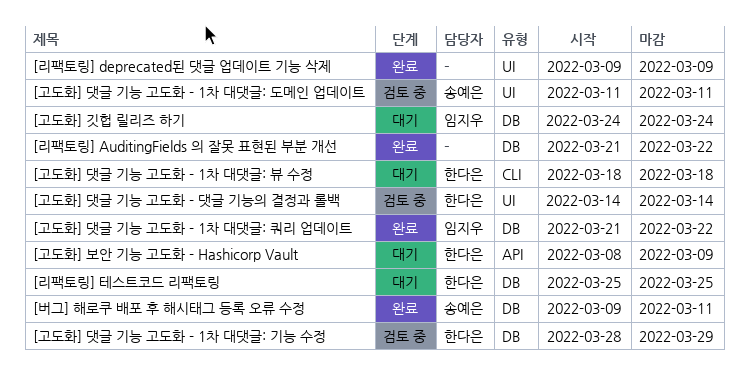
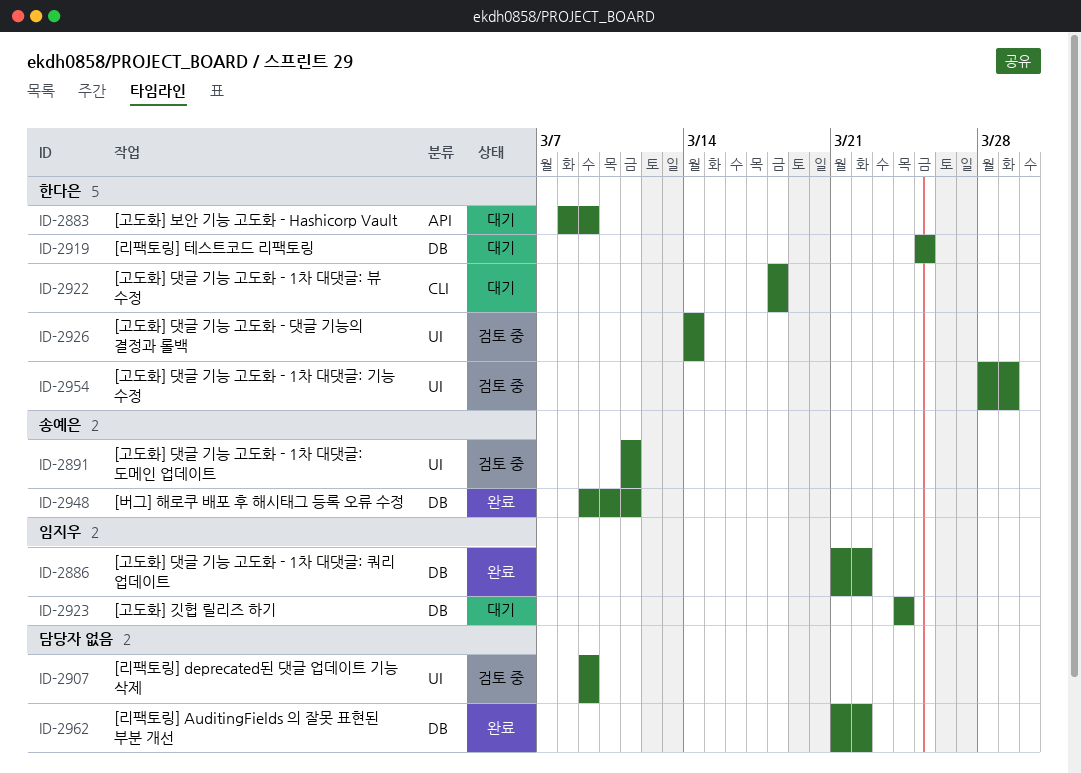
[고도화] 댓글 기능 고도화 - 1차 대댓글: 기능 수정, label: DB -> UI
[리팩토링] deprecated된 댓글 업데이트 기능 삭제, status: 완료 -> 검토 중

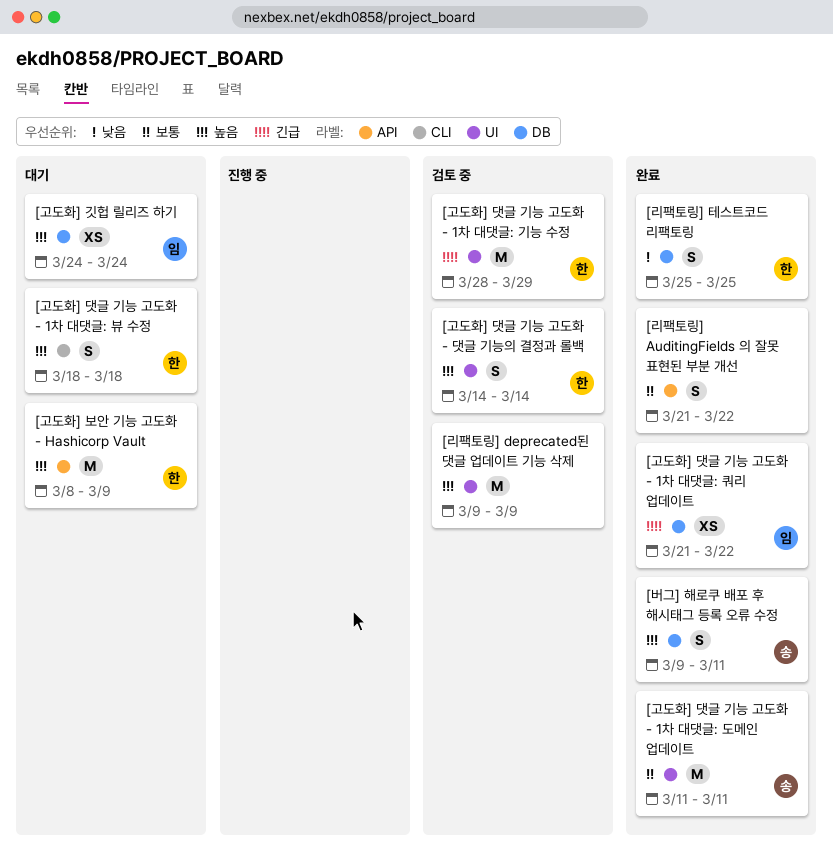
[고도화] 댓글 기능 고도화 - 1차 대댓글: 도메인 업데이트, status: 검토 중 -> 완료
[리팩토링] AuditingFields 의 잘못 표현된 부분 개선, label: DB -> API
[리팩토링] 테스트코드 리팩토링, status: 대기 -> 완료

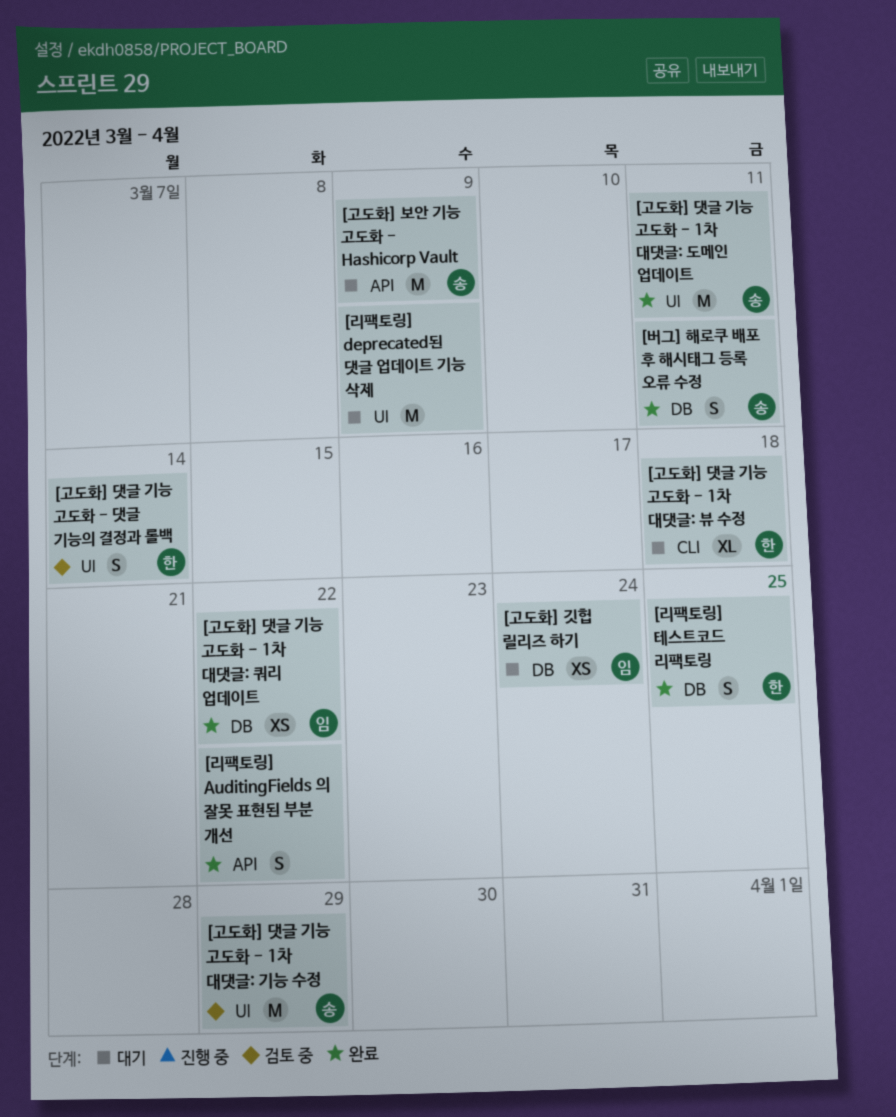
[고도화] 댓글 기능 고도화 - 1차 대댓글: 기능 수정, owner: 한 -> 송
[고도화] 댓글 기능 고도화 - 1차 대댓글: 뷰 수정, estimate: S -> XL
[고도화] 보안 기능 고도화 - Hashicorp Vault, owner: 한 -> 송
[리팩토링] deprecated된 댓글 업데이트 기능 삭제, status: 검토 중 -> 대기

